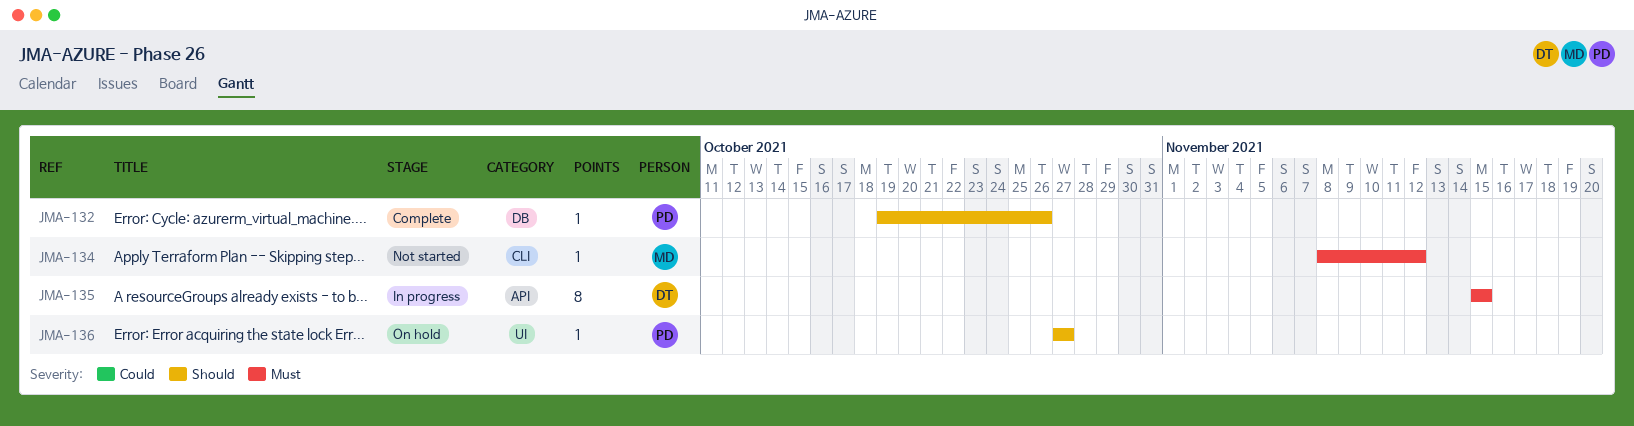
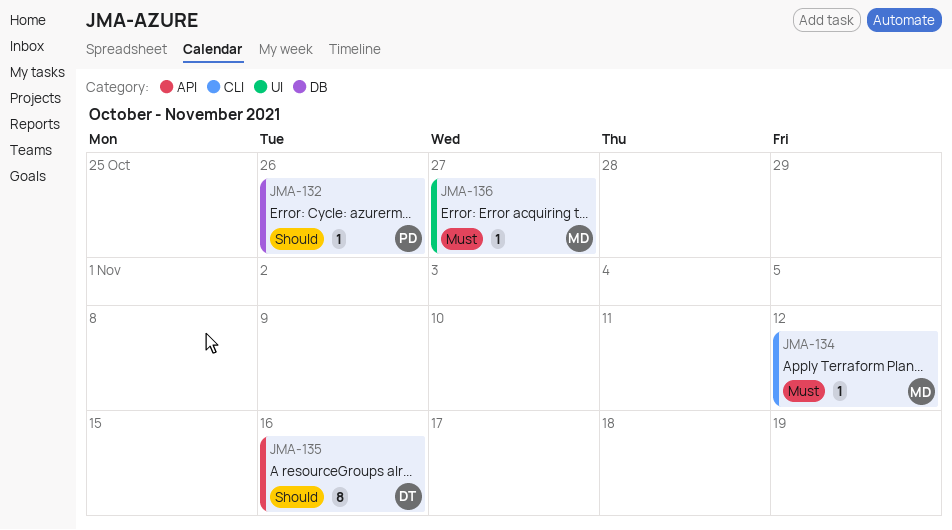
JMA-135, priority: Must -> Should
JMA-135, due: Nov 15 -> Nov 16
JMA-136, owner: PD -> MD
JMA-136, priority: Should -> Must

